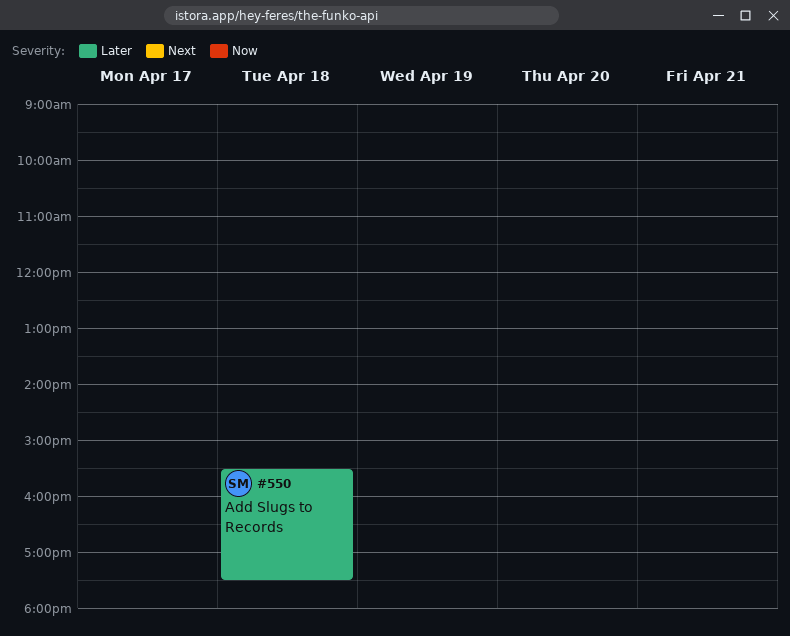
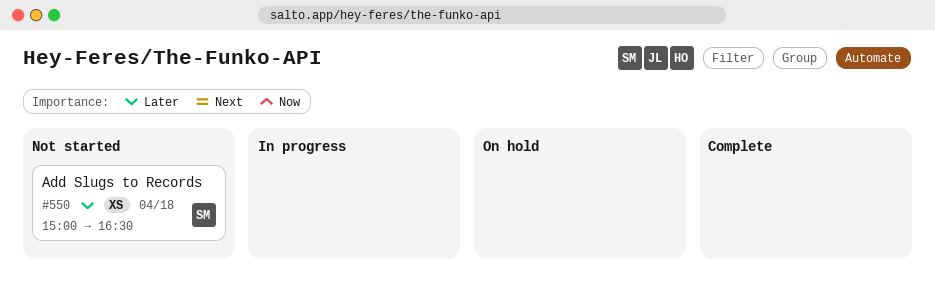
#550, begins: 15:30 -> 15:00
#550, ends: 17:30 -> 16:30

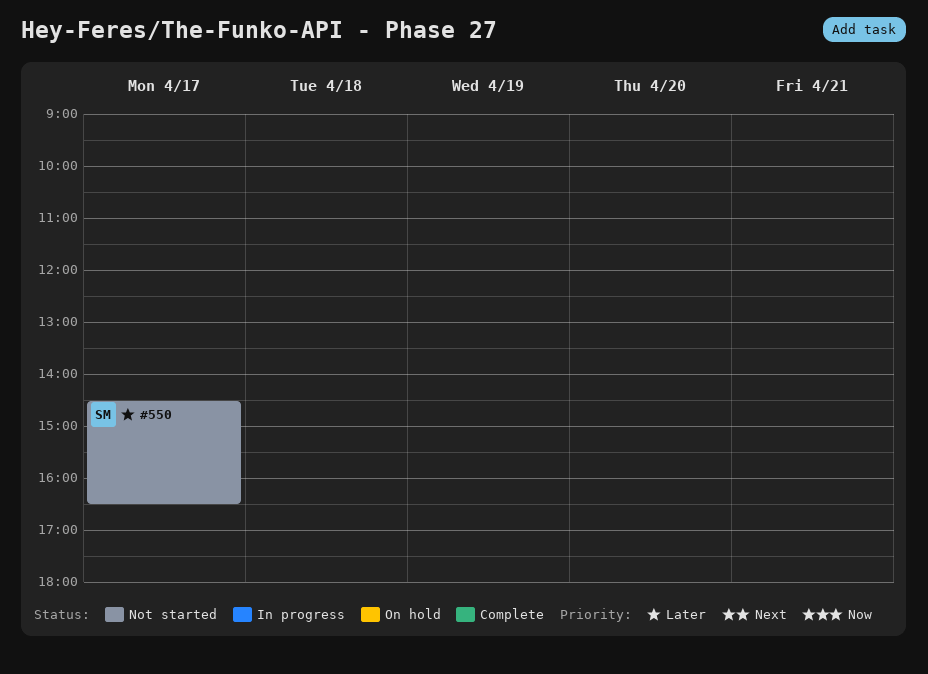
#550, day: Apr 18 -> Apr 17
#550, begins: 15:00 -> 14:30

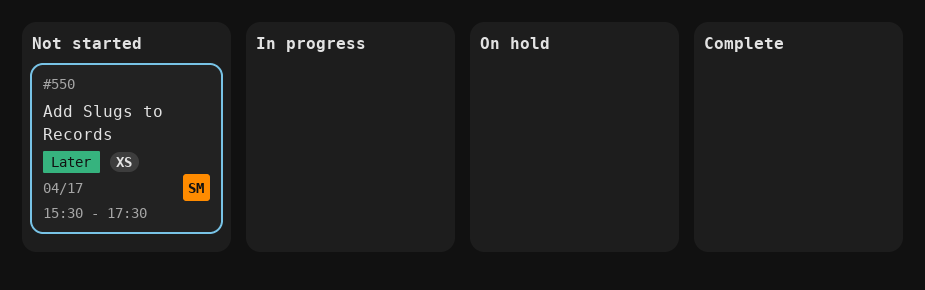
#550, begins: 14:30 -> 15:30
#550, ends: 16:30 -> 17:30

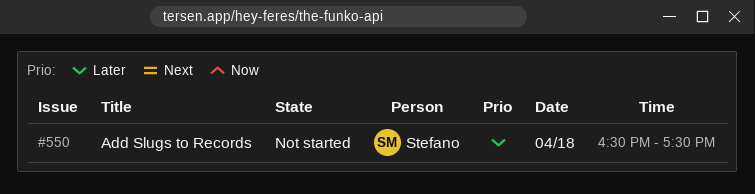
#550, day: Apr 17 -> Apr 18
#550, begins: 15:30 -> 16:30

